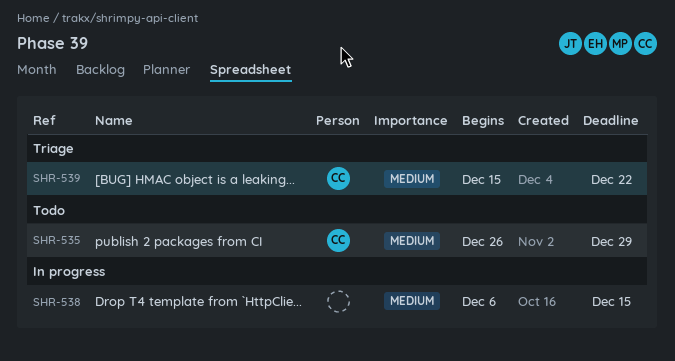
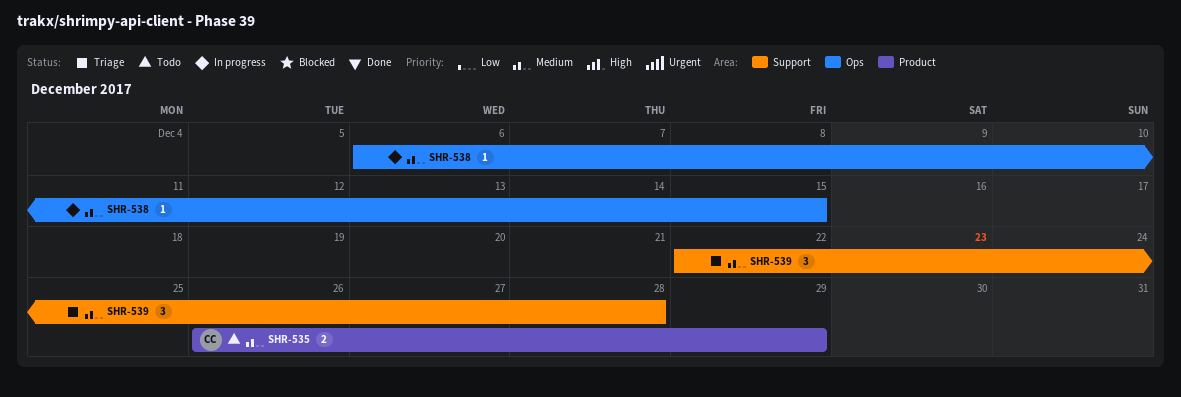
SHR-539, owner: CC -> none
SHR-539, start: Dec 15 -> Dec 22
SHR-539, due: Dec 22 -> Dec 28

